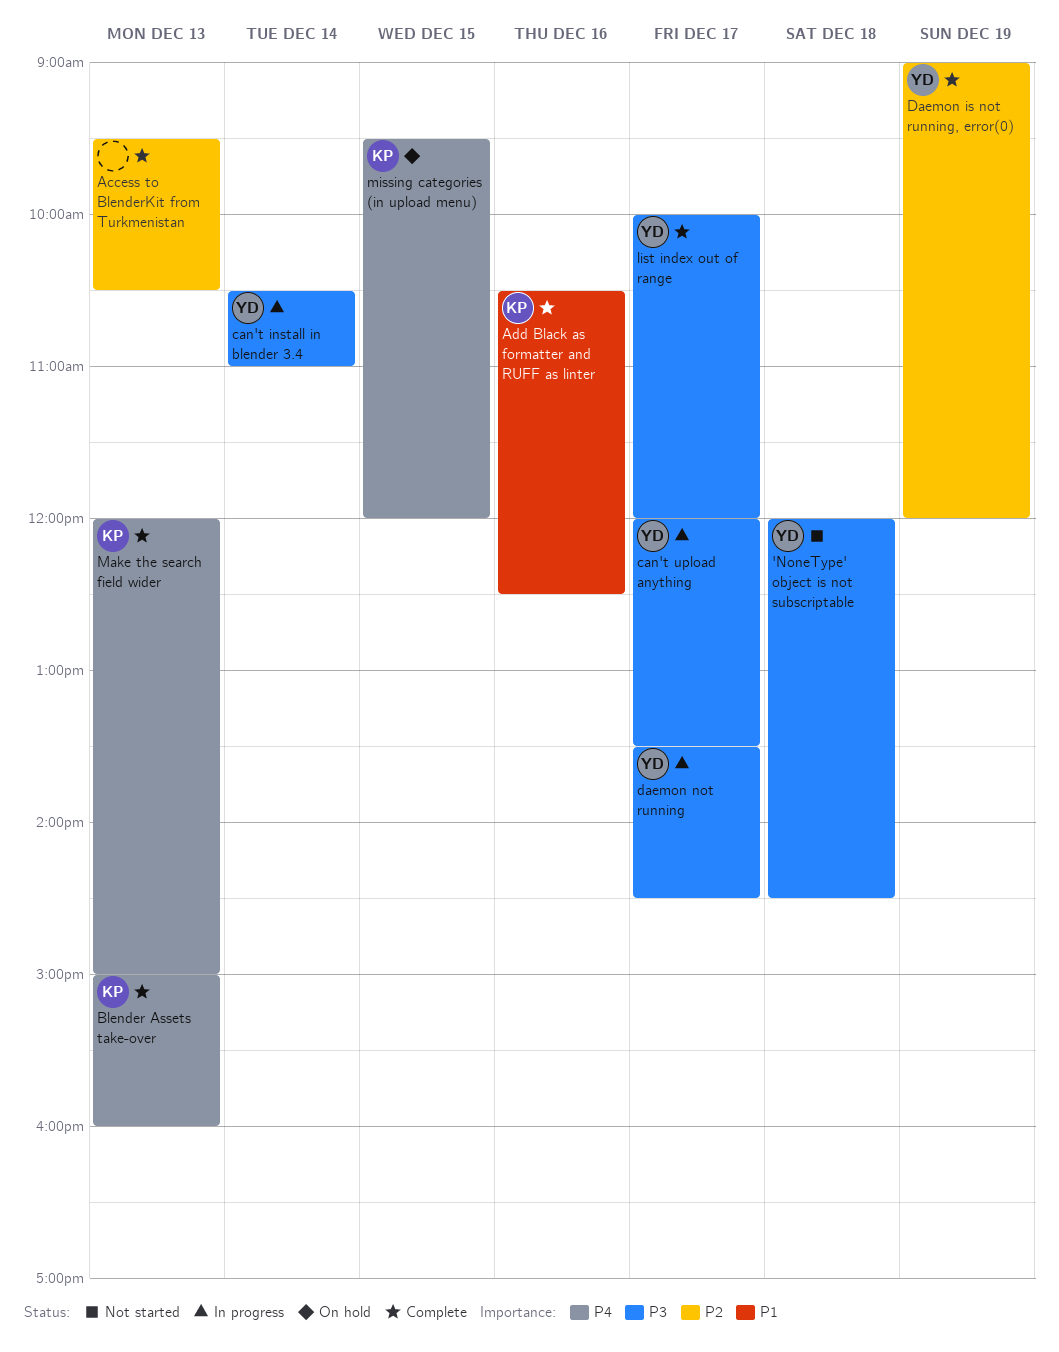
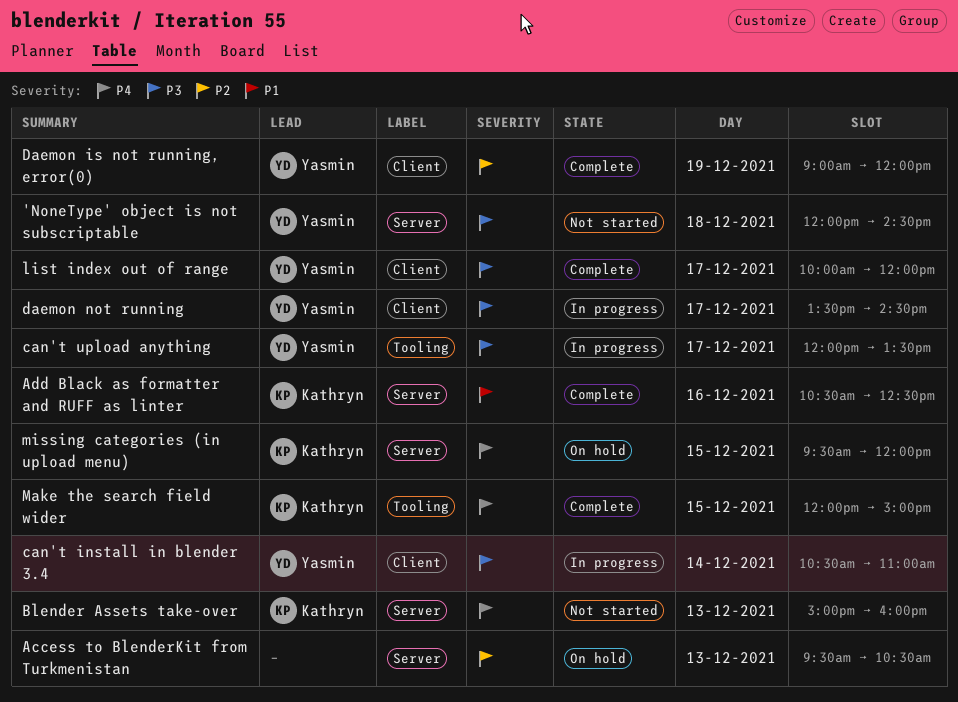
Access to BlenderKit from Turkmenistan, status: Complete -> On hold
Blender Assets take-over, status: Complete -> Not started
Make the search field wider, day: Dec 13 -> Dec 15

